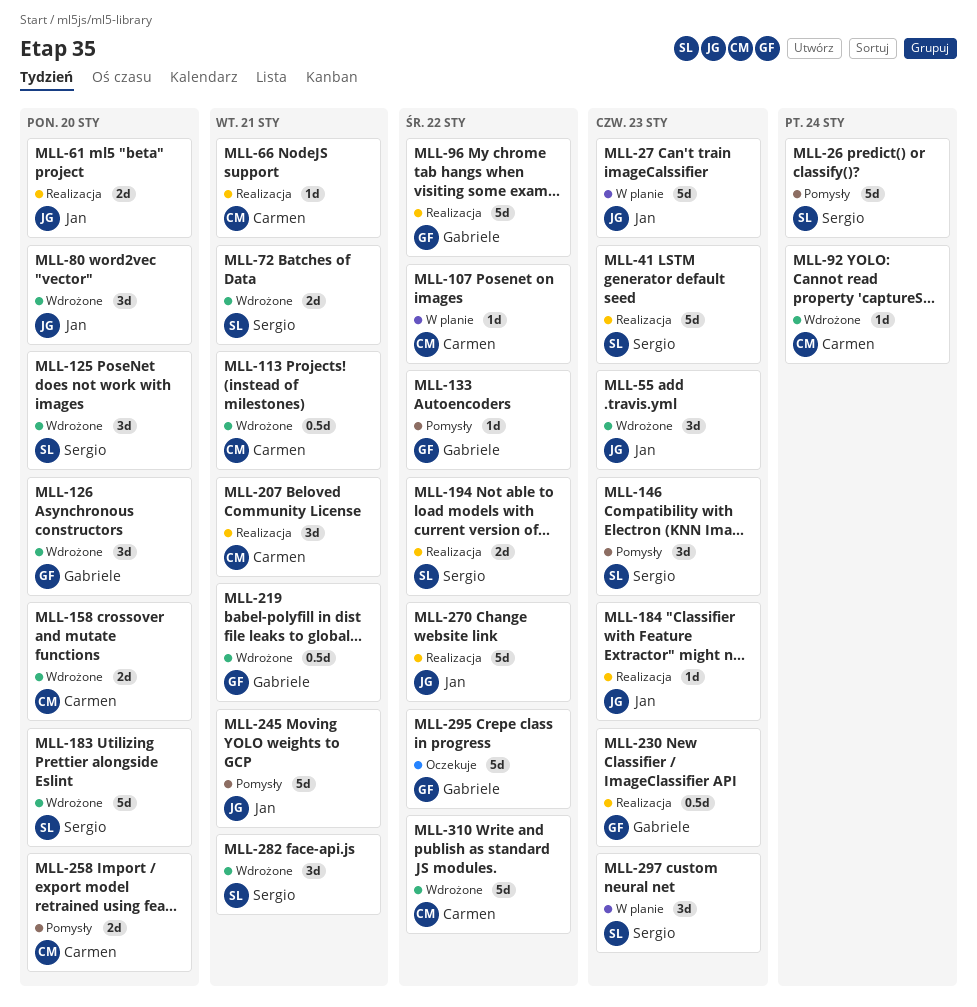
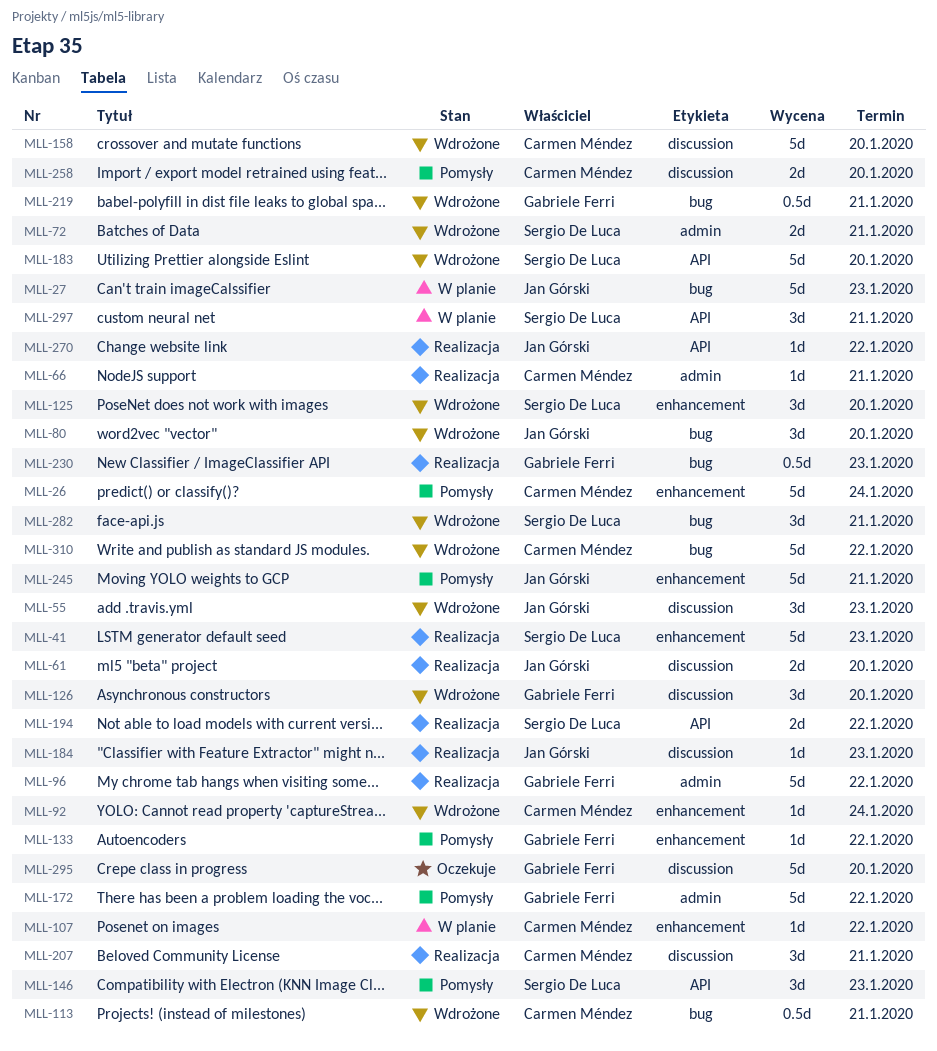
MLL-26, owner: Sergio De Luca -> Carmen Méndez
MLL-158, estimate: 2d -> 5d
MLL-172: none -> present
MLL-270, estimate: 5d -> 1d
MLL-295, due: Jan 22 -> Jan 20
MLL-297, due: Jan 23 -> Jan 21

